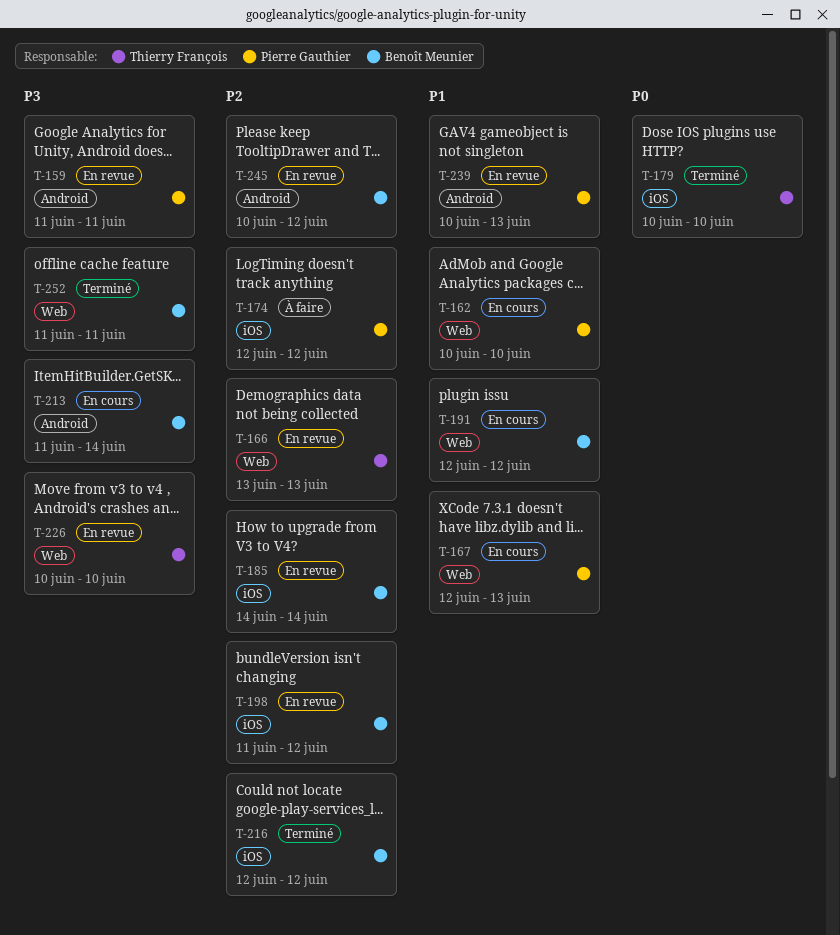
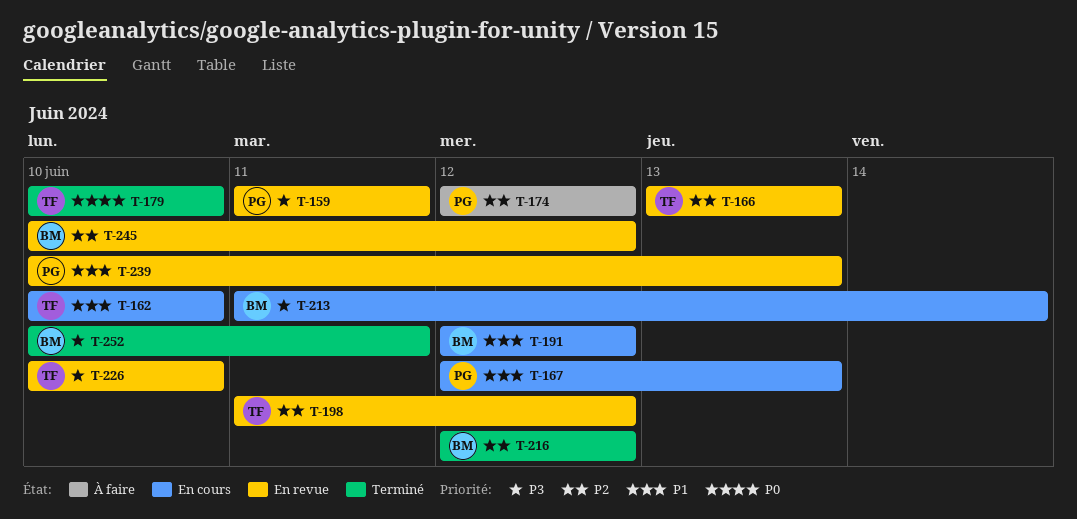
T-162, owner: Pierre Gauthier -> Thierry François
T-185: present -> none
T-198, owner: Benoît Meunier -> Thierry François
T-252, start: Jun 11 -> Jun 10

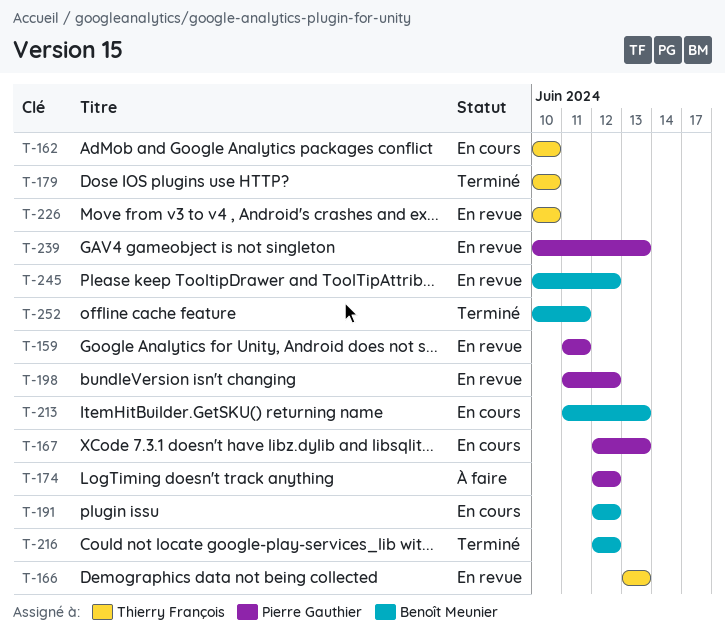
T-198, owner: Thierry François -> Pierre Gauthier
T-213, due: Jun 14 -> Jun 13

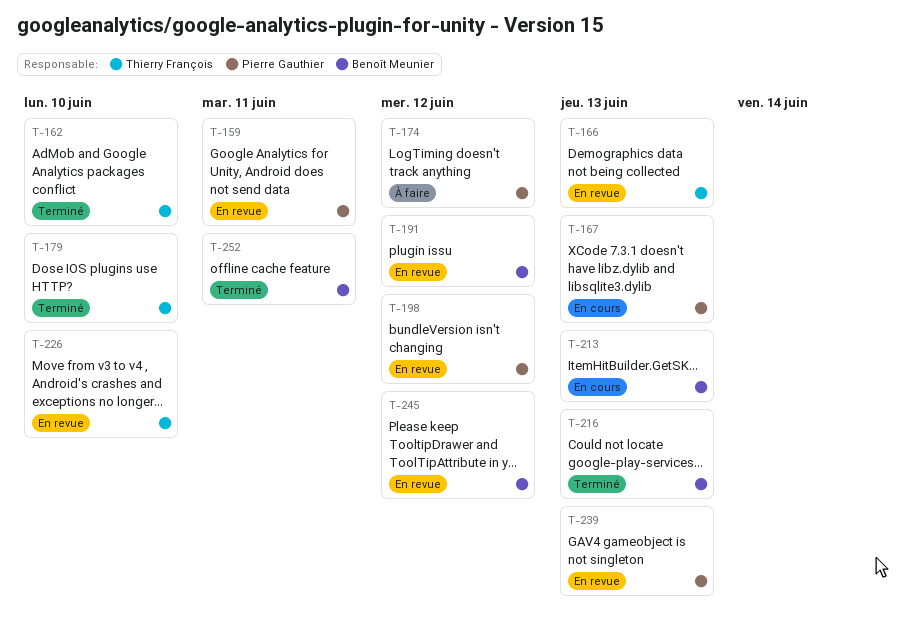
T-162, status: En cours -> Terminé
T-191, status: En cours -> En revue
T-216, due: Jun 12 -> Jun 13

